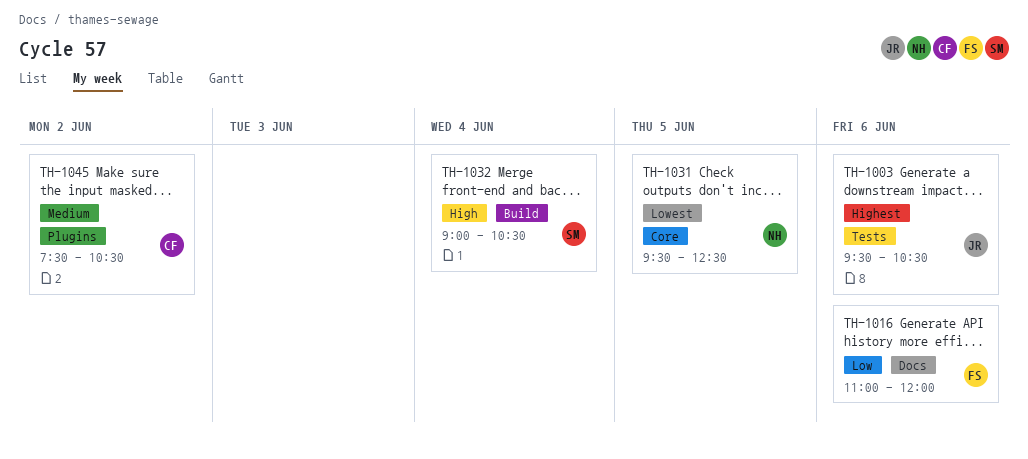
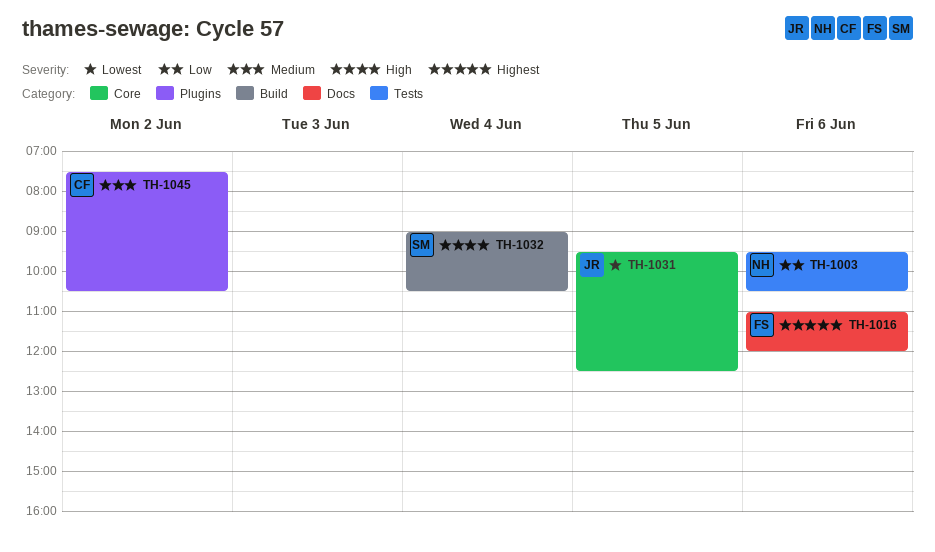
TH-1003, owner: JR -> NH
TH-1003, priority: Highest -> Low
TH-1016, priority: Low -> Highest
TH-1031, owner: NH -> JR

